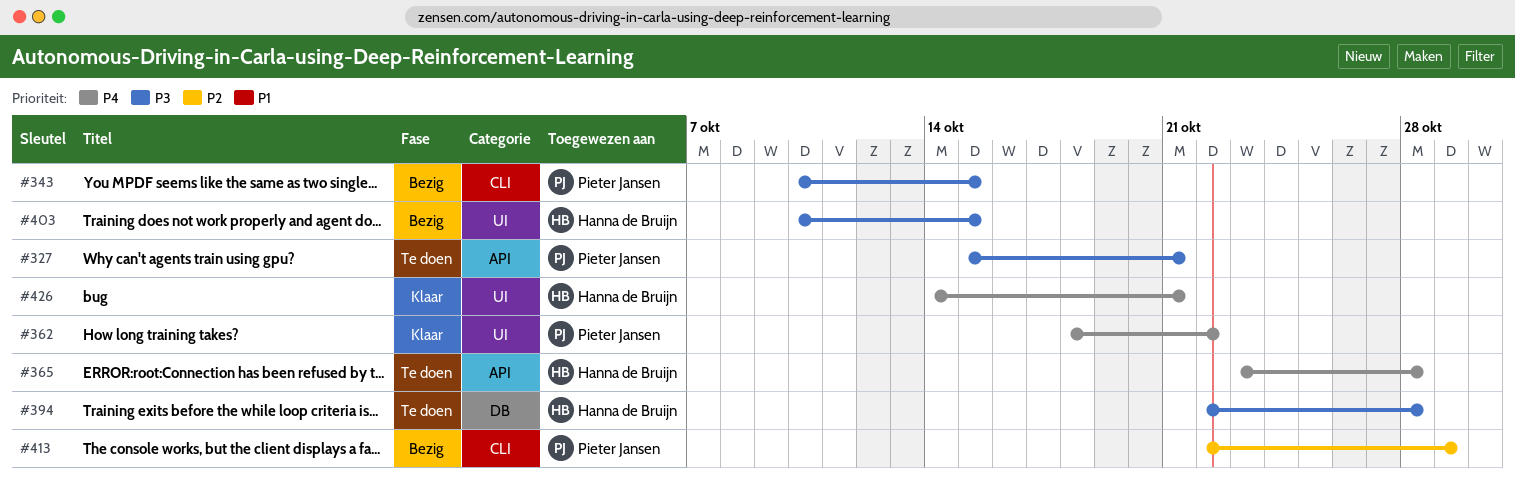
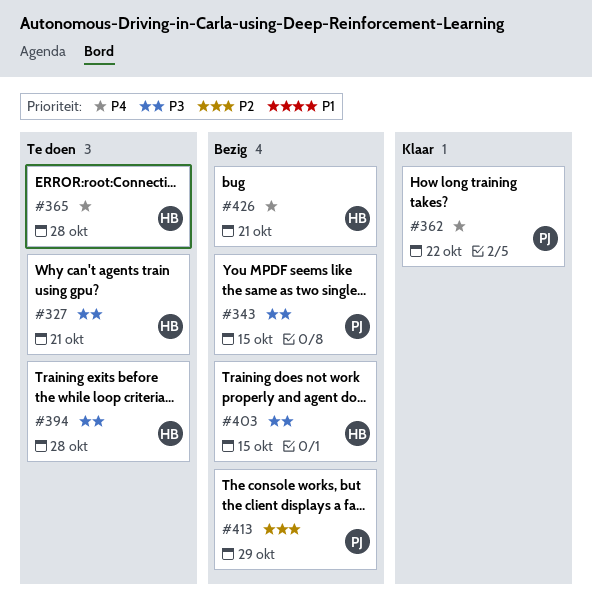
#327, owner: Pieter Jansen -> Hanna de Bruijn
#426, status: Klaar -> Bezig

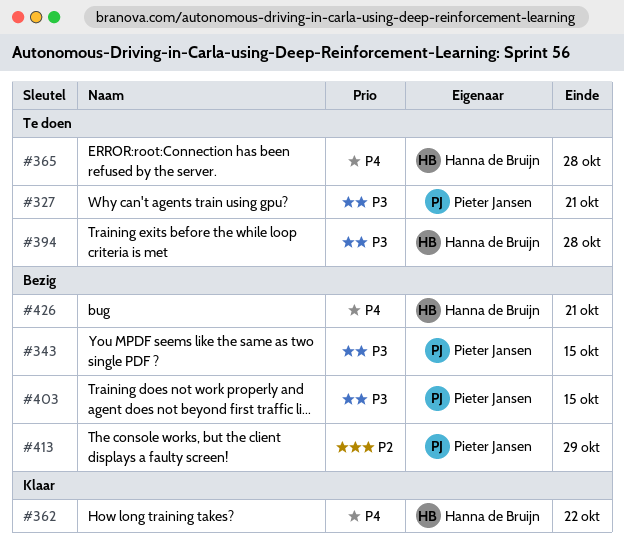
#327, owner: Hanna de Bruijn -> Pieter Jansen
#362, owner: Pieter Jansen -> Hanna de Bruijn
#403, owner: Hanna de Bruijn -> Pieter Jansen

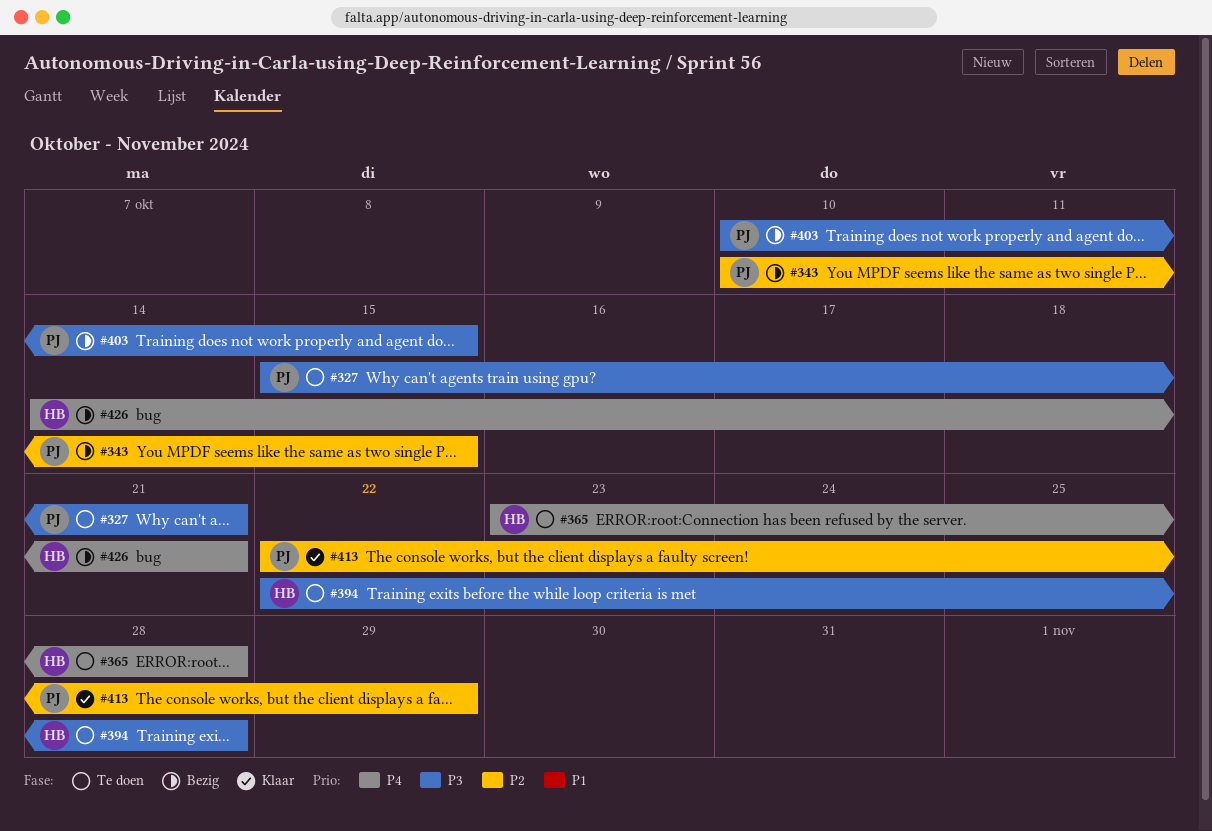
#343, priority: P3 -> P2
#362: present -> none
#413, status: Bezig -> Klaar

